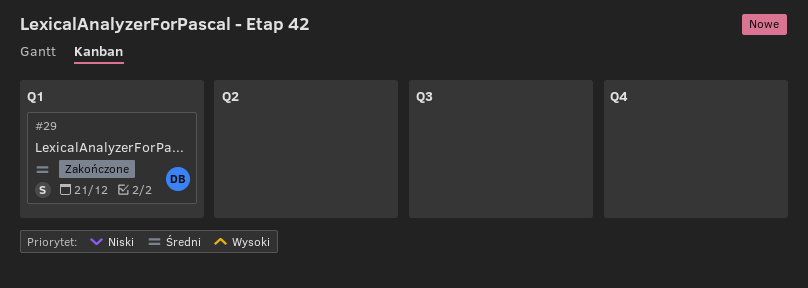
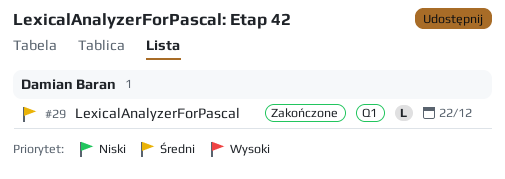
#29, estimate: S -> L
#29, due: Dec 21 -> Dec 22

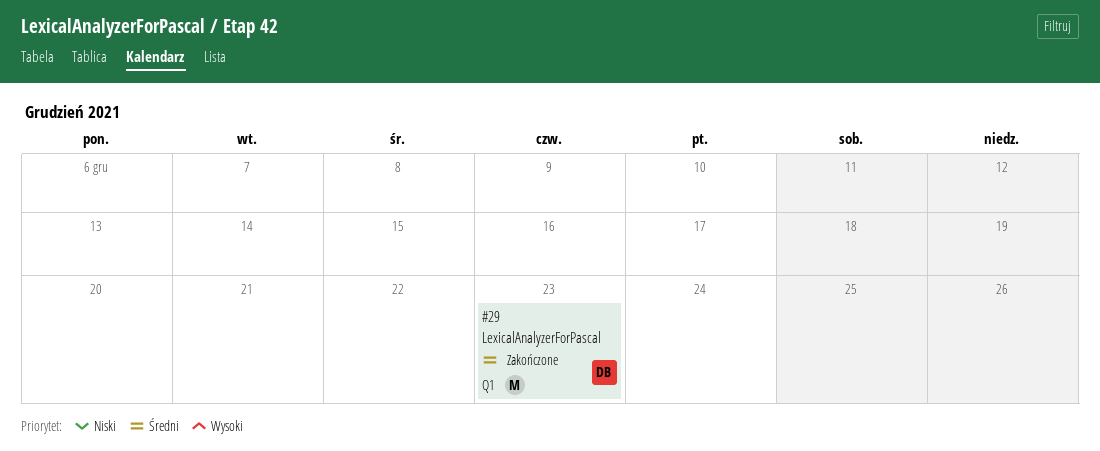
#29, estimate: L -> M
#29, due: Dec 22 -> Dec 23

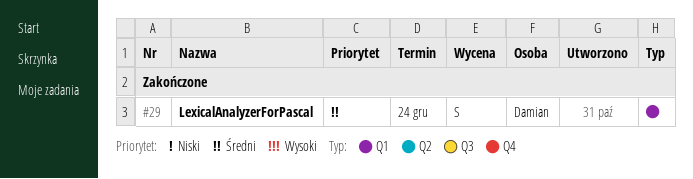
#29, estimate: M -> S
#29, due: Dec 23 -> Dec 24

